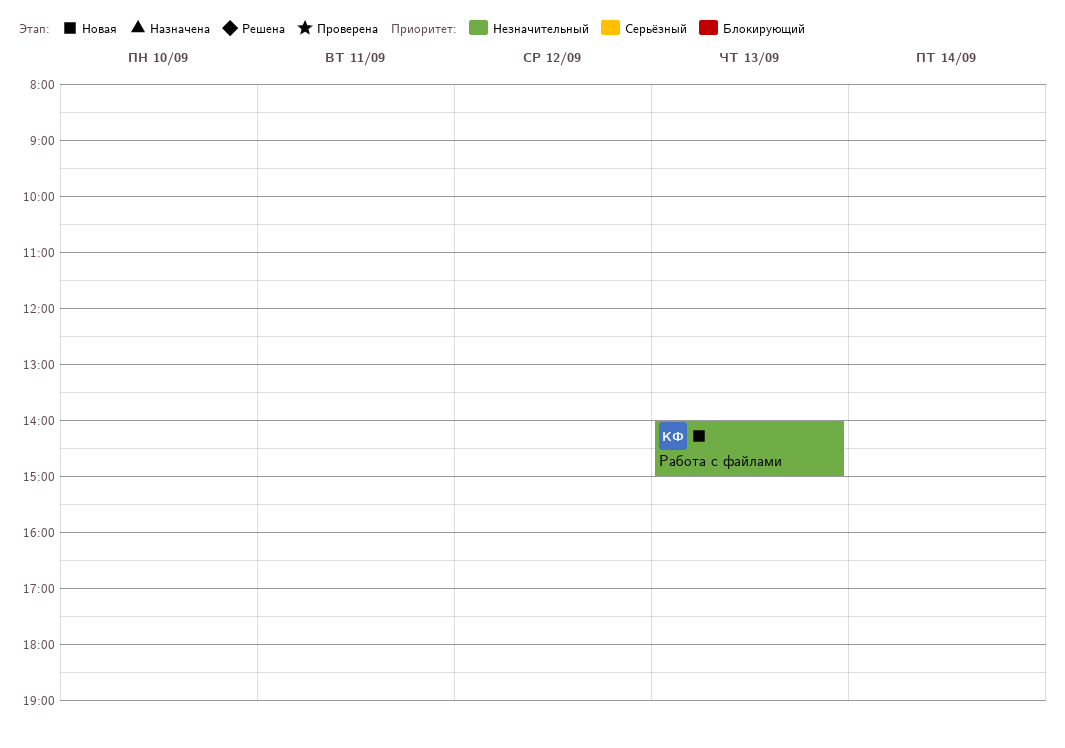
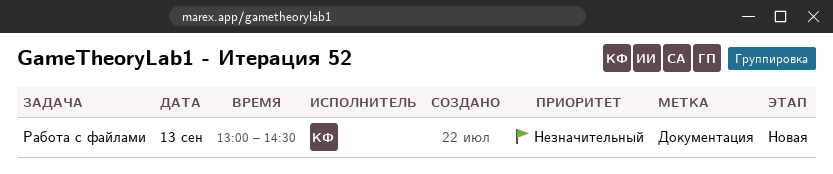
Работа с файлами, begins: 14:00 -> 13:00
Работа с файлами, ends: 15:00 -> 14:30

